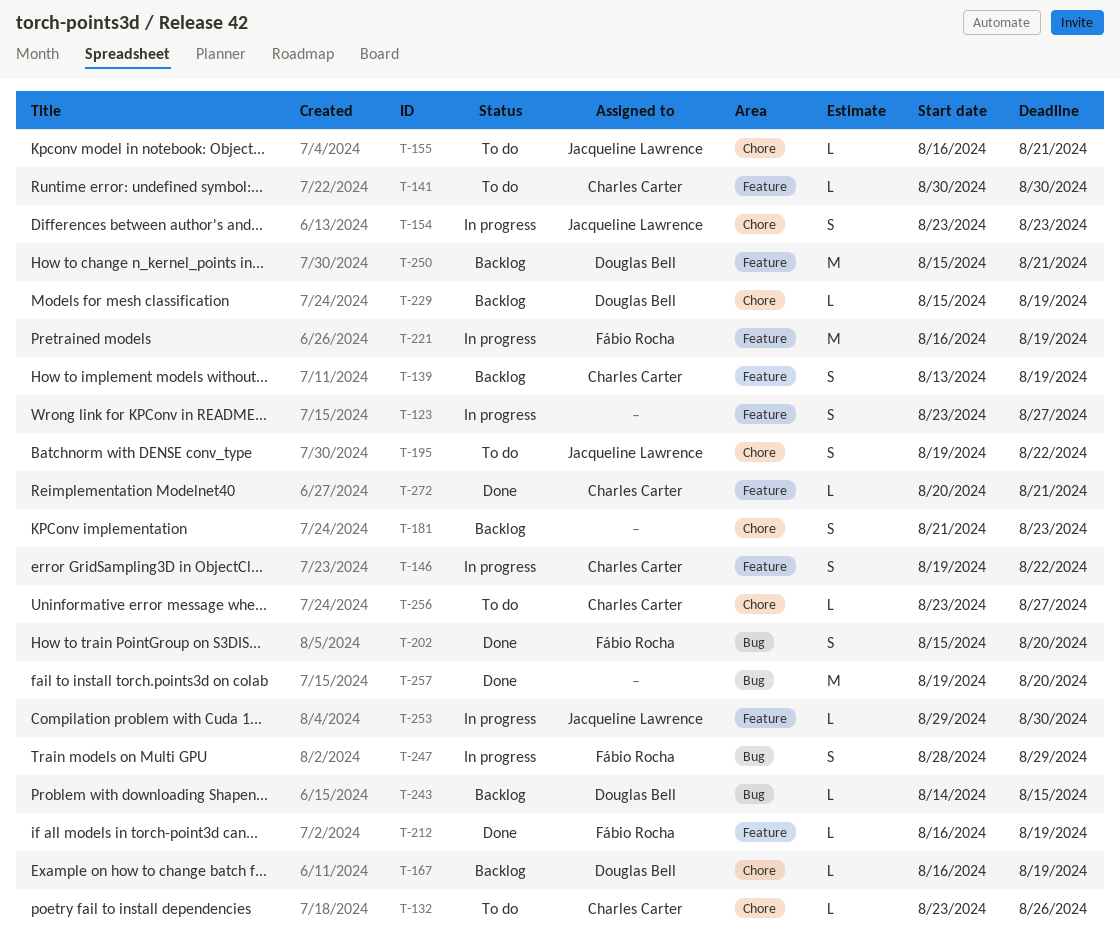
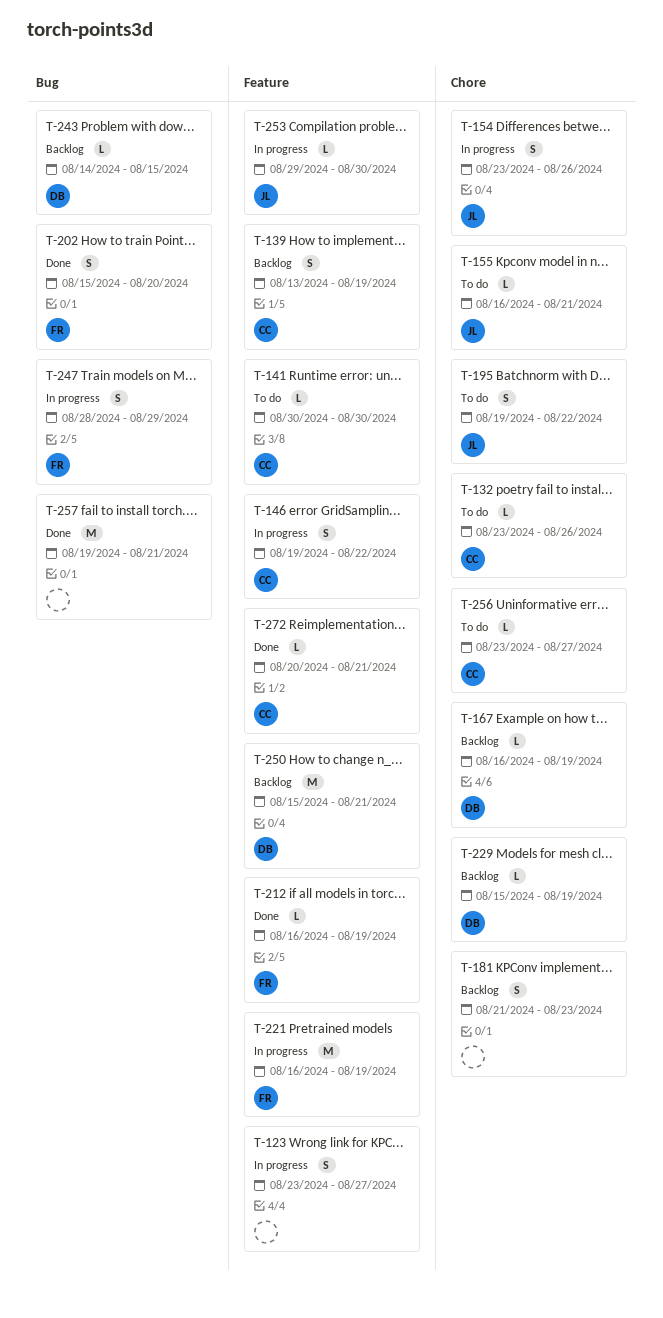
T-154, due: Aug 23 -> Aug 26
T-257, due: Aug 20 -> Aug 21

